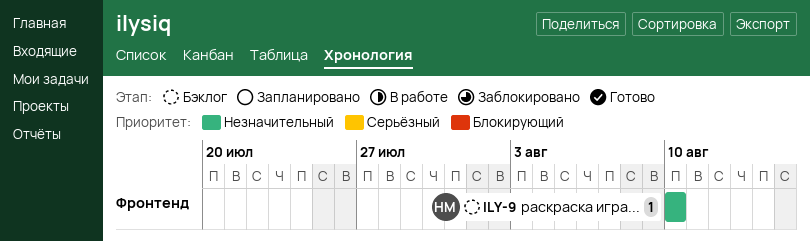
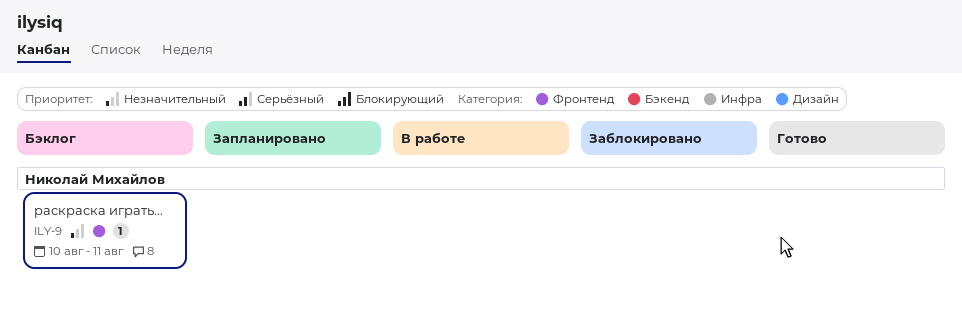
ILY-9, due: Aug 10 -> Aug 11

